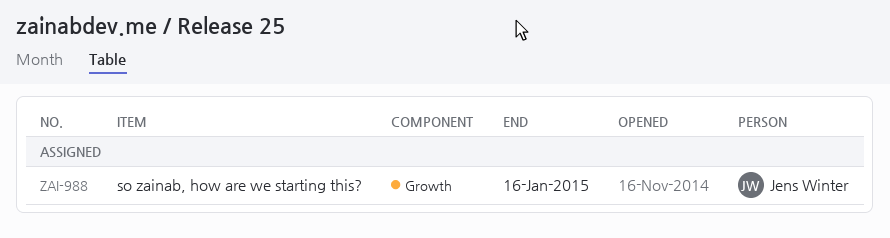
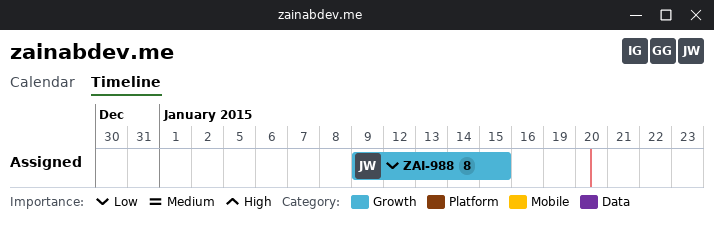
ZAI-988, due: Jan 16 -> Jan 15

